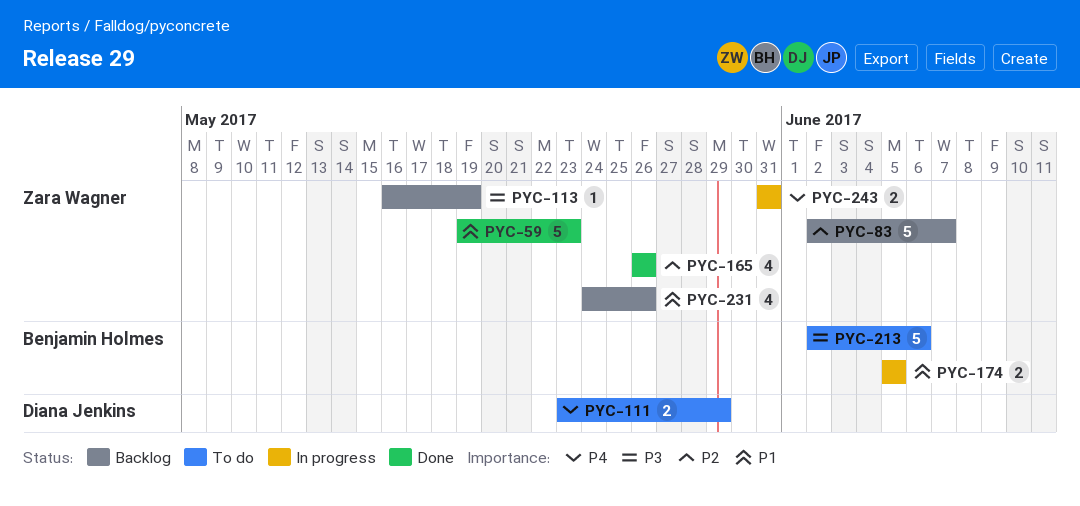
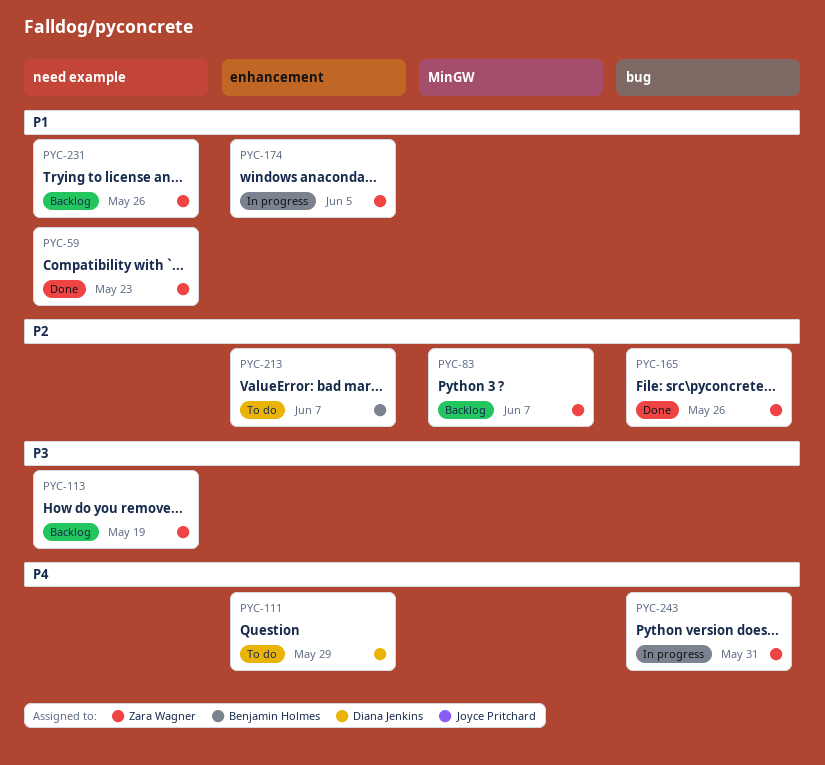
PYC-174, owner: Benjamin Holmes -> Zara Wagner
PYC-213, priority: P3 -> P2
PYC-213, due: Jun 6 -> Jun 7

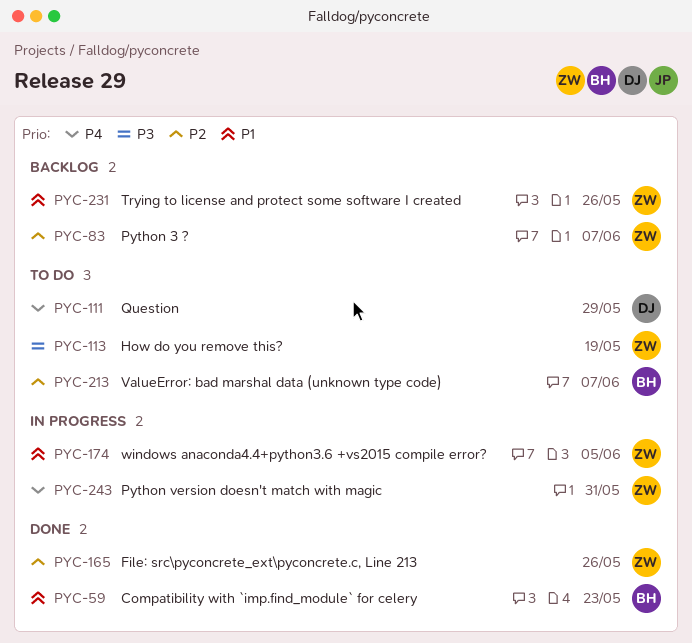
PYC-59, owner: Zara Wagner -> Benjamin Holmes
PYC-113, status: Backlog -> To do

